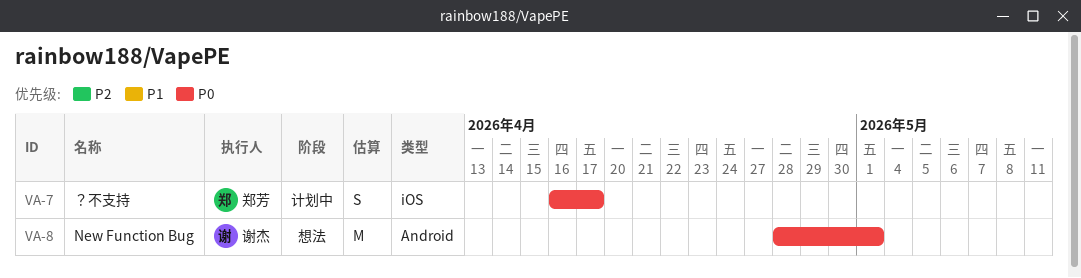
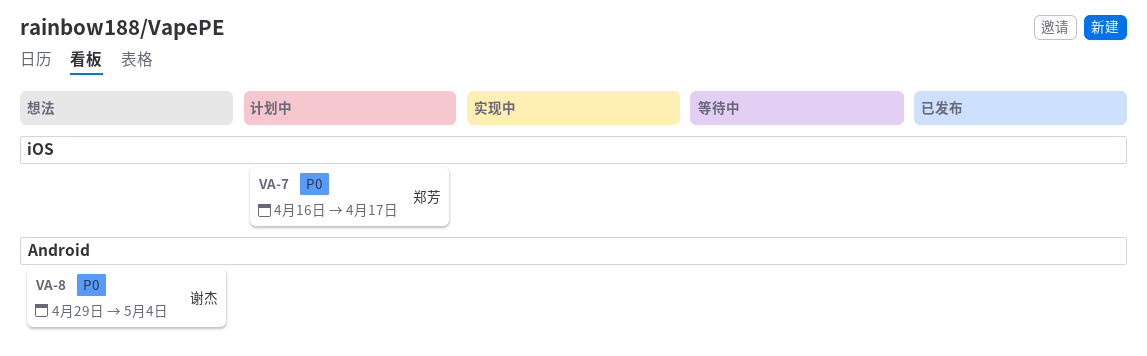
VA-8, start: Apr 28 -> Apr 29
VA-8, due: May 1 -> May 4

